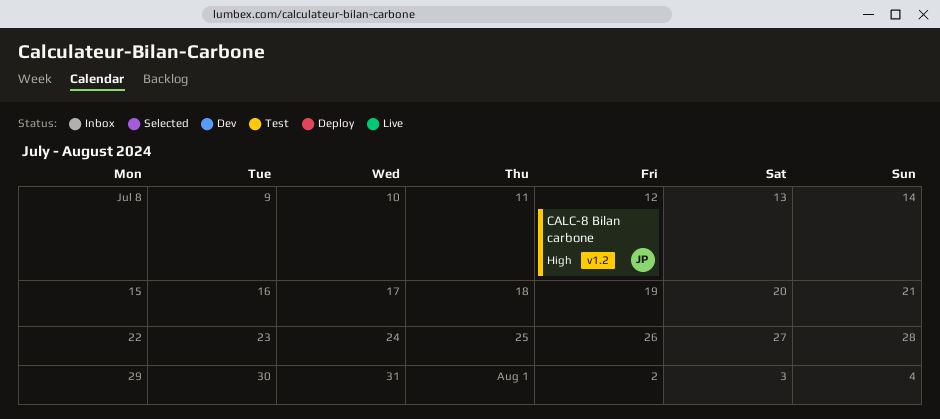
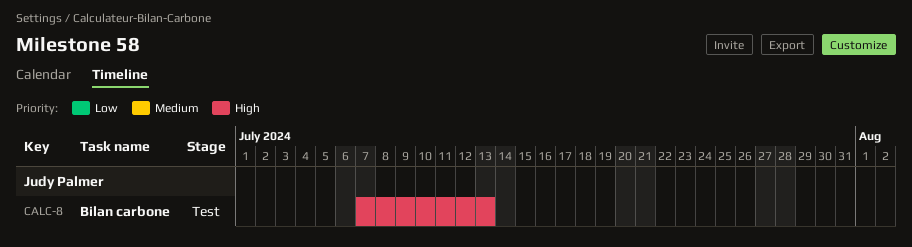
CALC-8, due: Jul 12 -> Jul 13

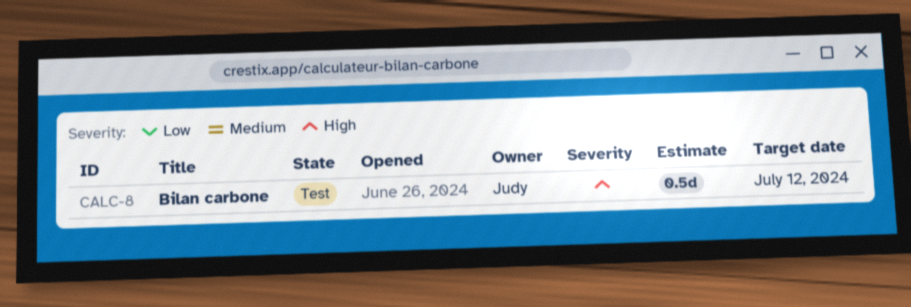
CALC-8, due: Jul 13 -> Jul 12

